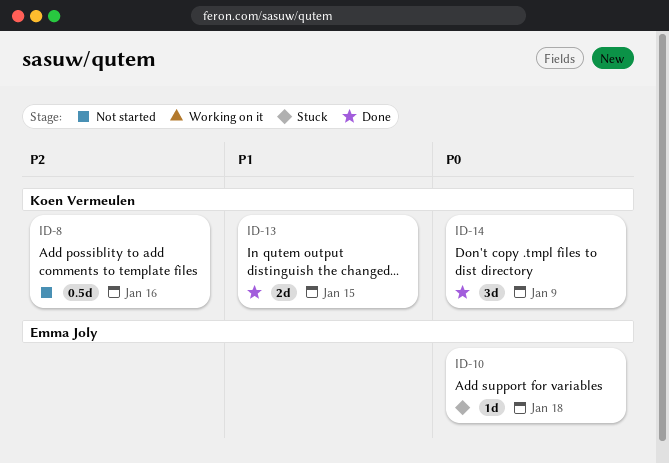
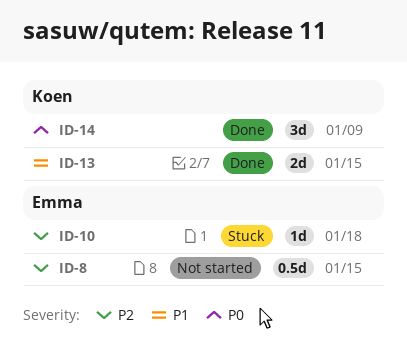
ID-8, owner: Koen Vermeulen -> Emma Joly
ID-8, due: Jan 16 -> Jan 15
ID-10, priority: P0 -> P2

